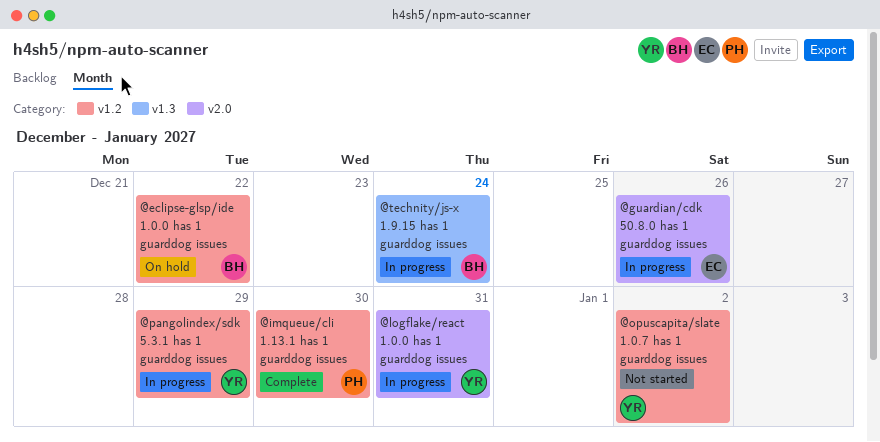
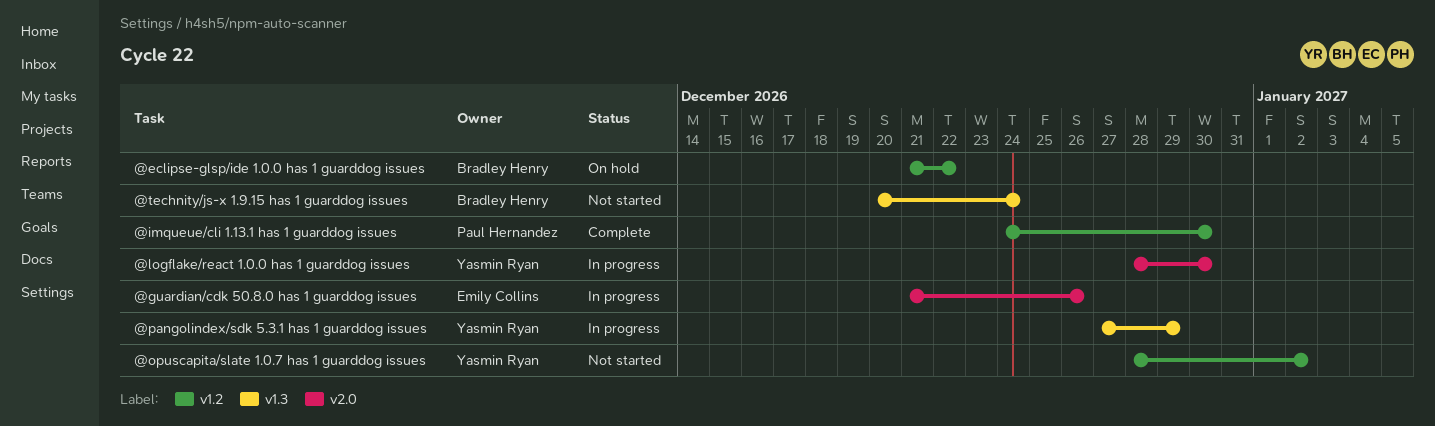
@logflake/react 1.0.0 has 1 guarddog issues, due: Dec 31 -> Dec 30
@pangolindex/sdk 5.3.1 has 1 guarddog issues, label: v1.2 -> v1.3
@technity/js-x 1.9.15 has 1 guarddog issues, status: In progress -> Not started

